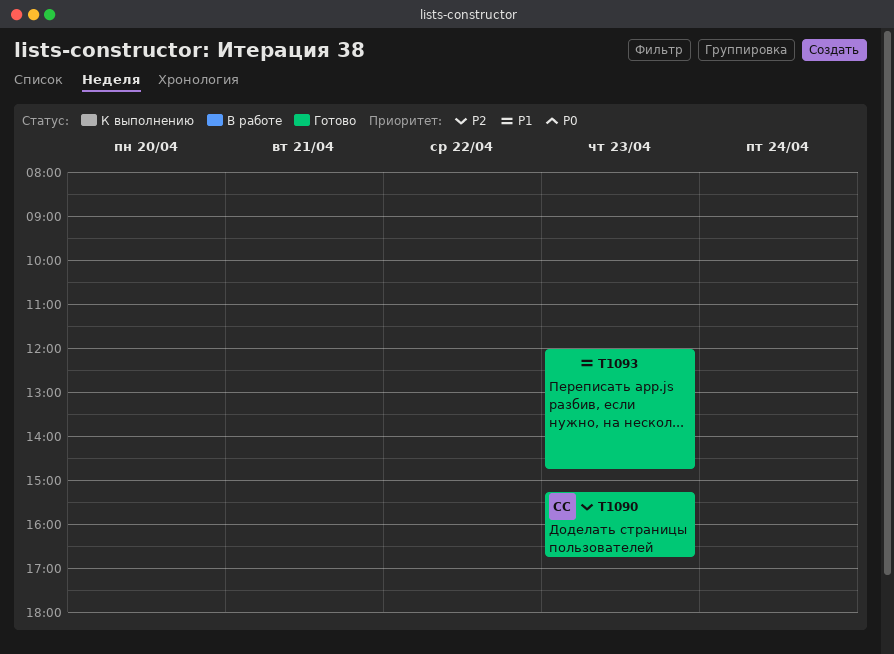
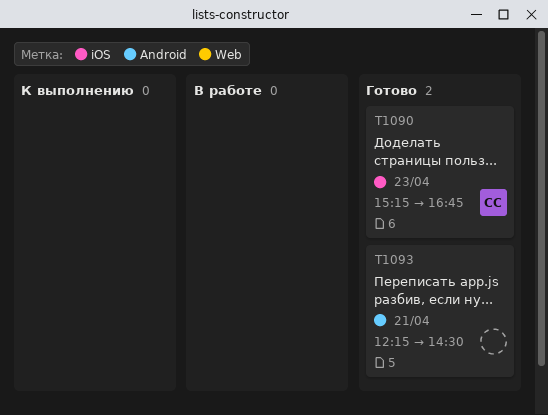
T1093, day: Apr 23 -> Apr 21
T1093, begins: 12:00 -> 12:15
T1093, ends: 14:45 -> 14:30

